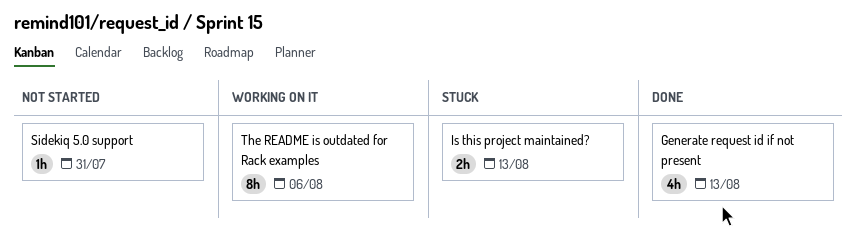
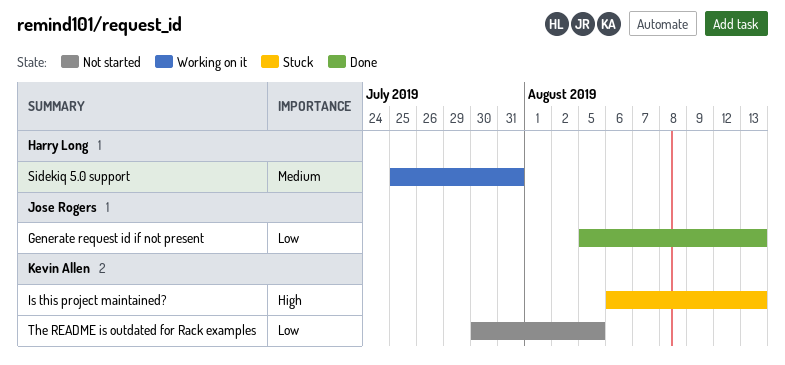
Sidekiq 5.0 support, status: Not started -> Working on it
The README is outdated for Rack examples, status: Working on it -> Not started
The README is outdated for Rack examples, due: Aug 6 -> Aug 5

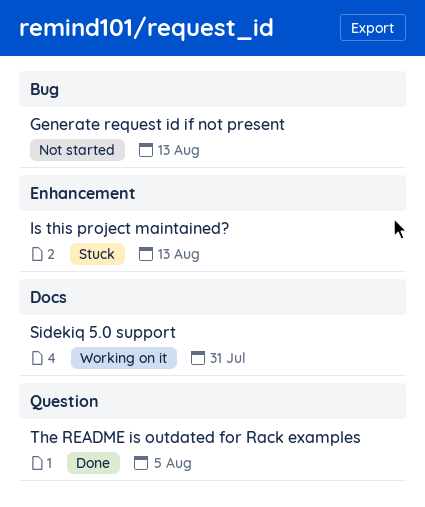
Generate request id if not present, status: Done -> Not started
The README is outdated for Rack examples, status: Not started -> Done

